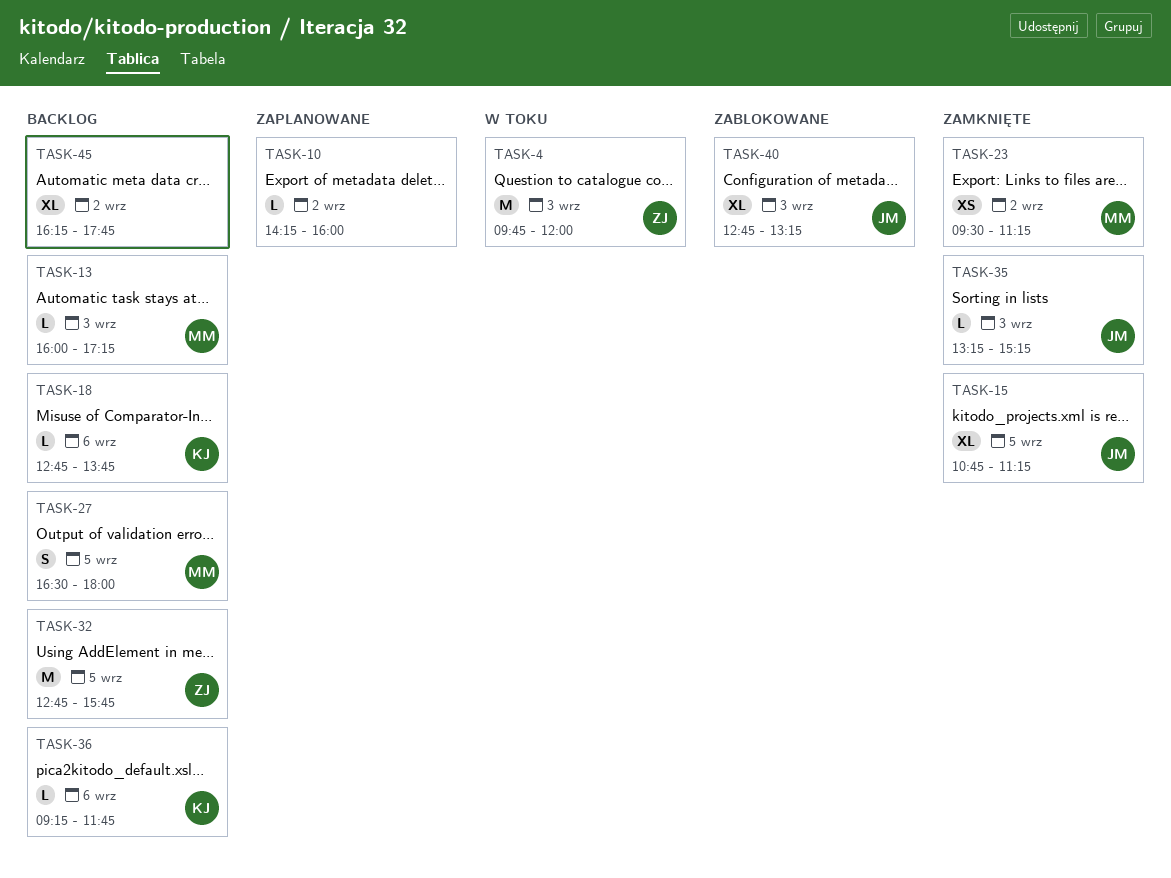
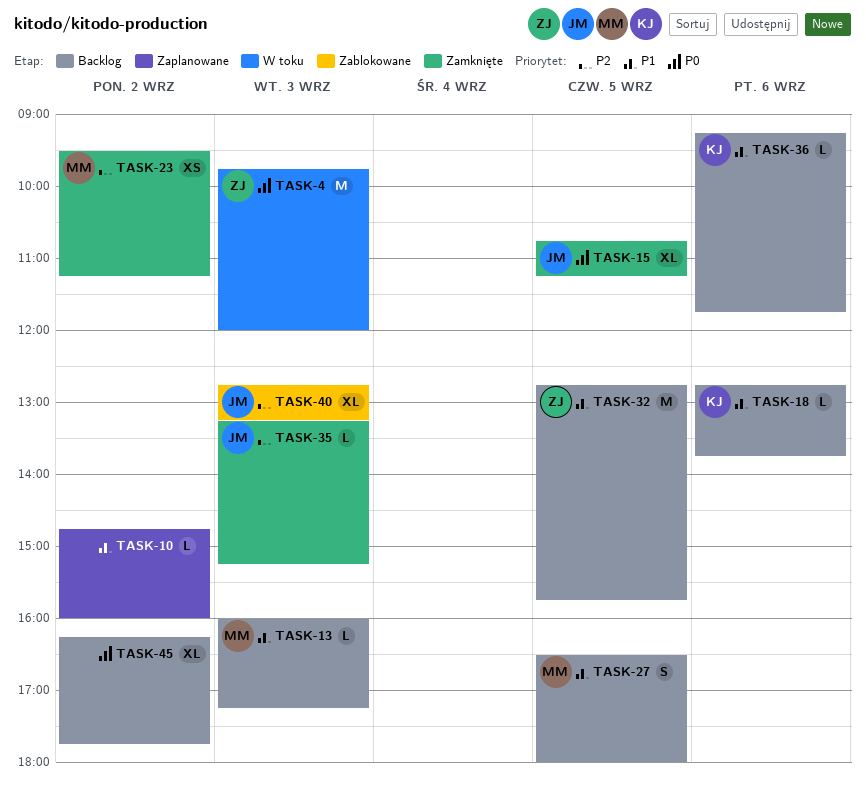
TASK-10, begins: 14:15 -> 14:45

